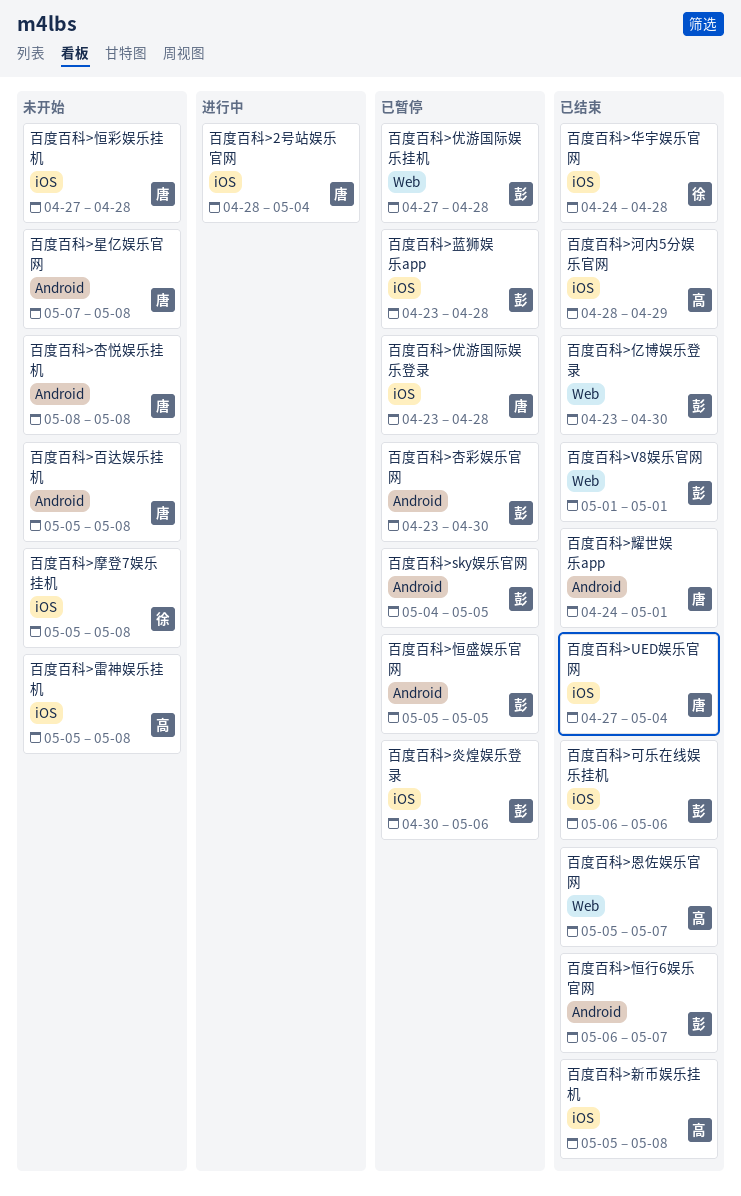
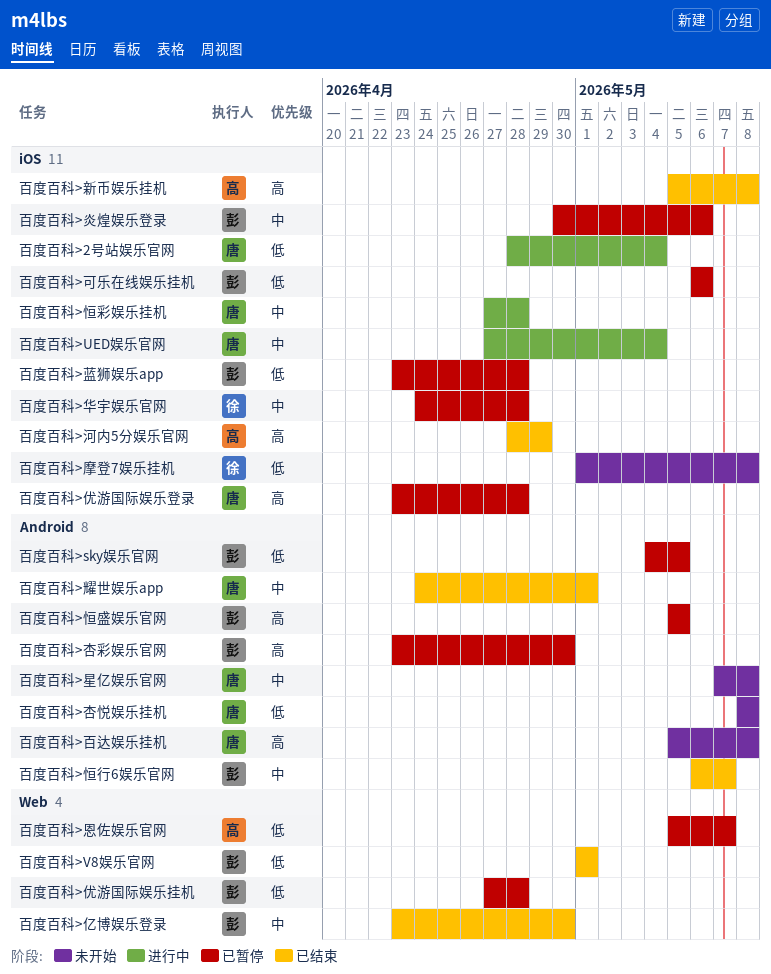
百度百科>UED娱乐官网, status: 已结束 -> 进行中
百度百科>华宇娱乐官网, status: 已结束 -> 已暂停
百度百科>可乐在线娱乐挂机, status: 已结束 -> 已暂停
百度百科>恒彩娱乐挂机, status: 未开始 -> 进行中
百度百科>恩佐娱乐官网, status: 已结束 -> 已暂停
百度百科>摩登7娱乐挂机, start: May 5 -> May 1
百度百科>雷神娱乐挂机: present -> none

